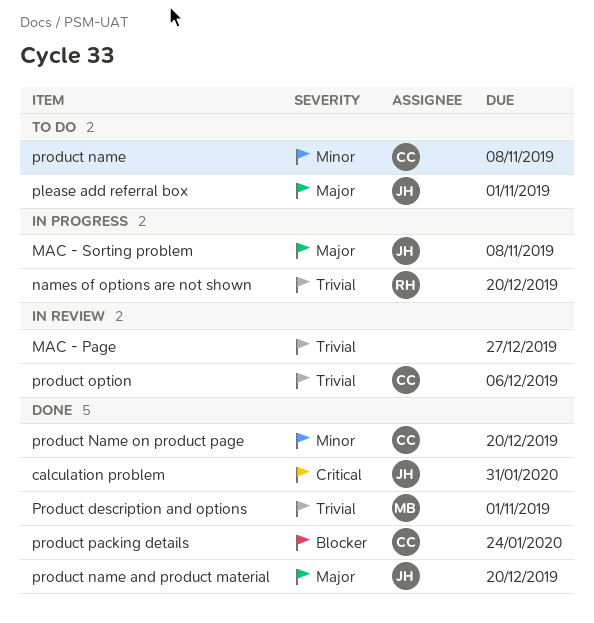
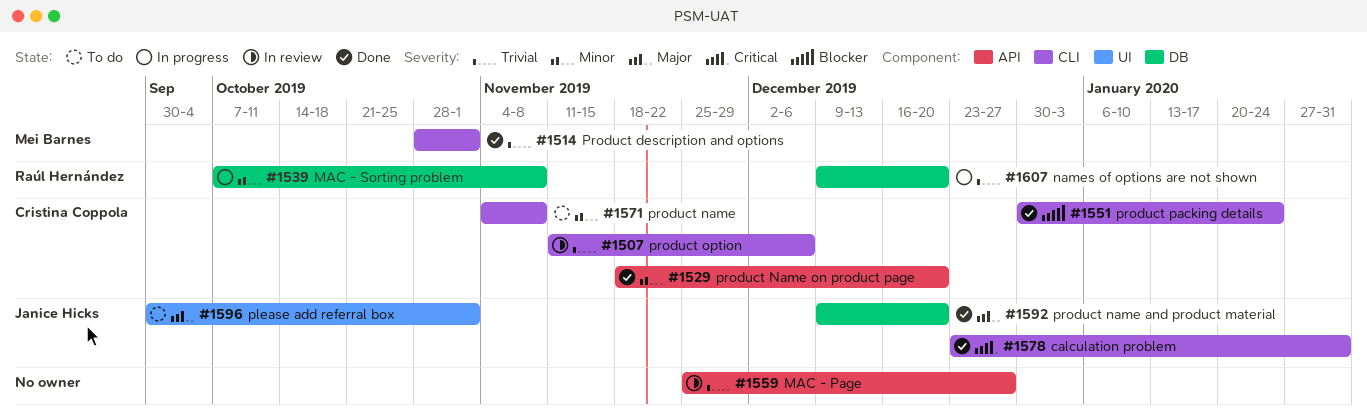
MAC - Sorting problem, owner: Janice Hicks -> Raúl Hernández
MAC - Sorting problem, priority: Major -> Minor

